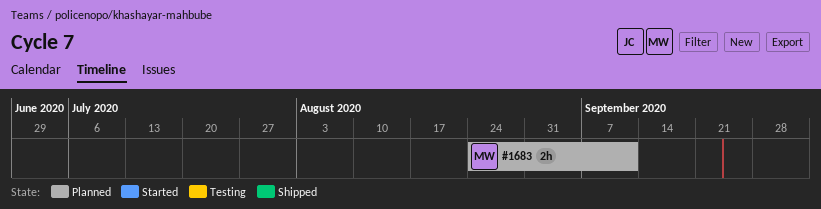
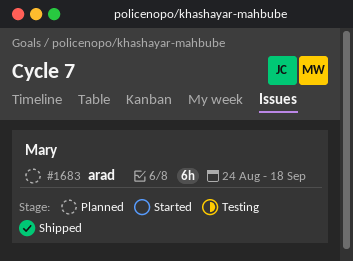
#1683, estimate: 2h -> 6h
#1683, due: Sep 11 -> Sep 18

